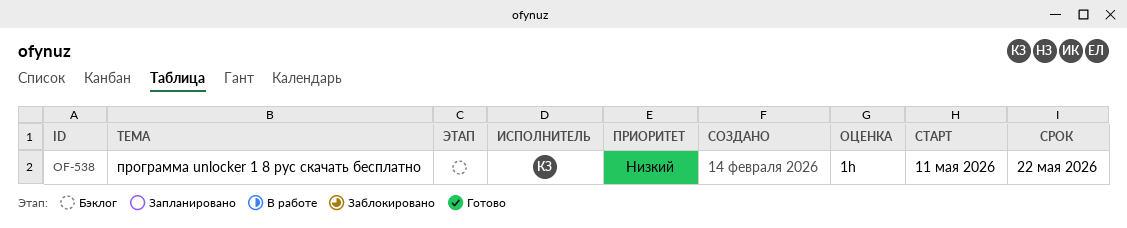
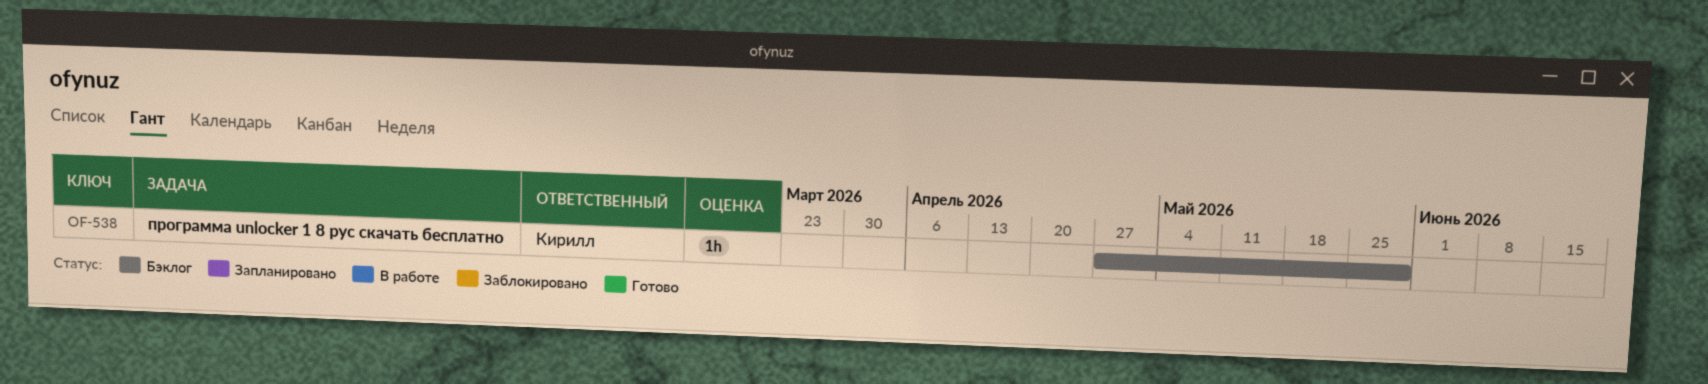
OF-538, start: May 11 -> Apr 27
OF-538, due: May 22 -> May 29

